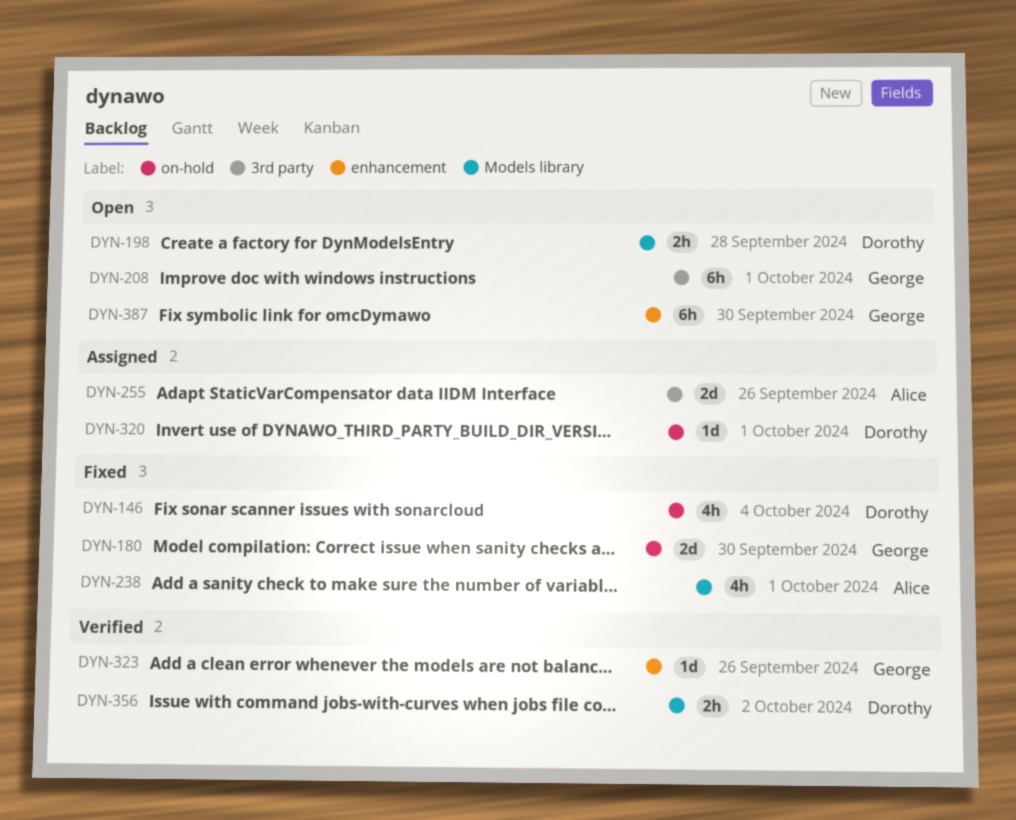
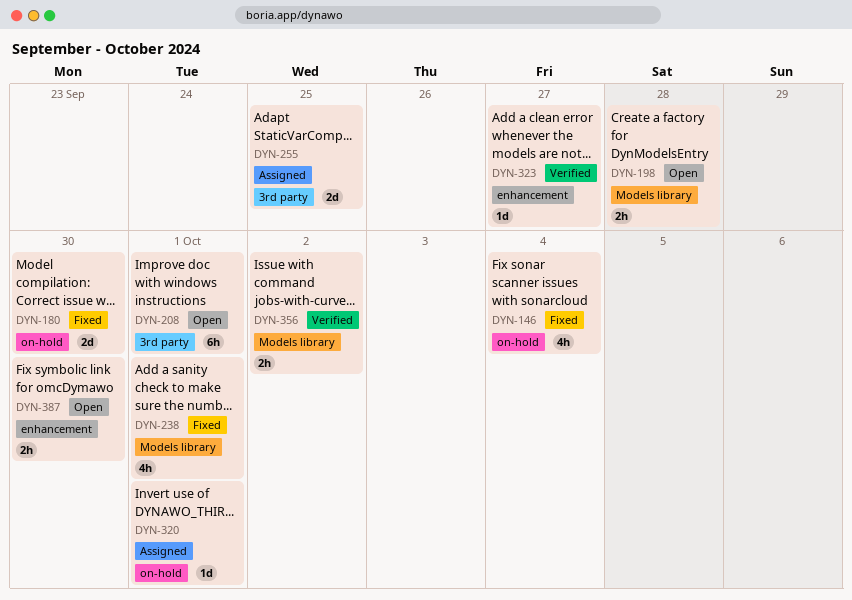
DYN-255, due: Sep 26 -> Sep 25
DYN-323, due: Sep 26 -> Sep 27
DYN-387, estimate: 6h -> 2h

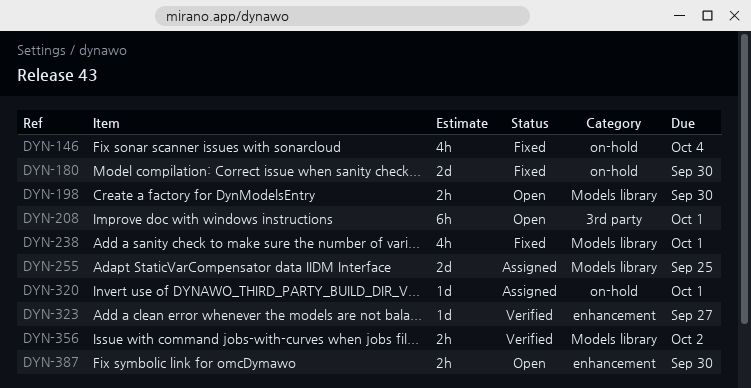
DYN-198, due: Sep 28 -> Sep 30
DYN-255, label: 3rd party -> Models library

